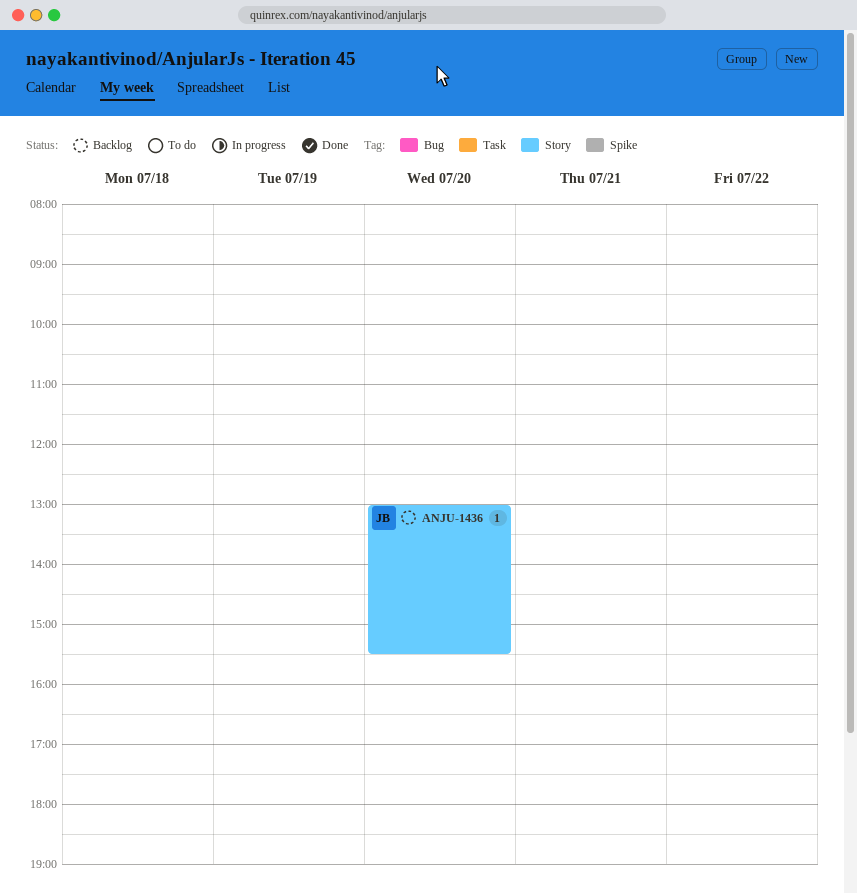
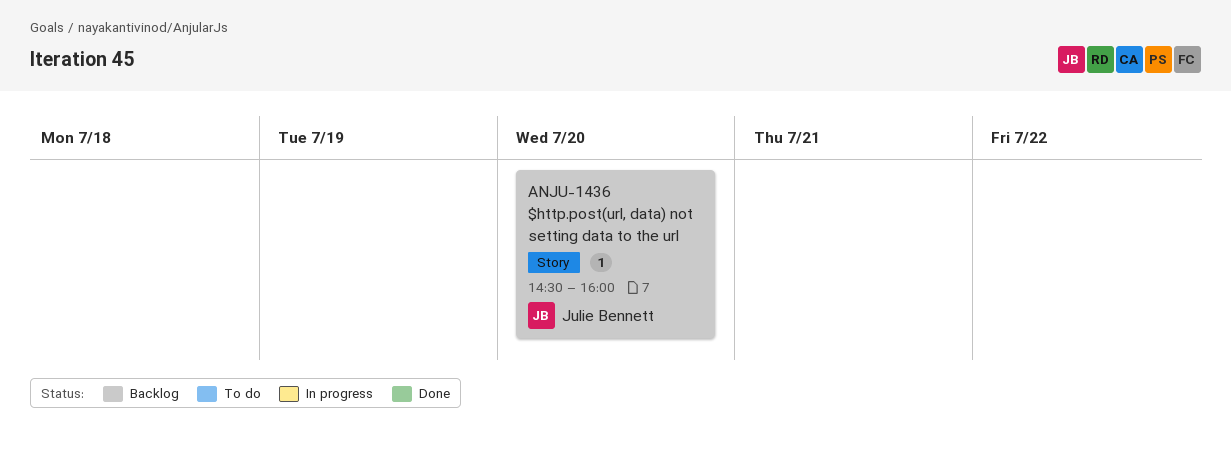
ANJU-1436, begins: 13:00 -> 14:30
ANJU-1436, ends: 15:30 -> 16:00

